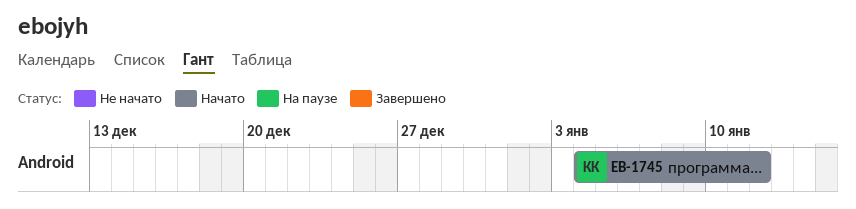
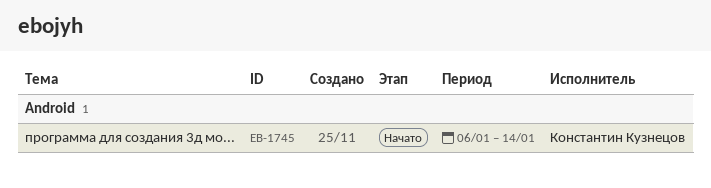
EB-1745, start: Jan 4 -> Jan 6
EB-1745, due: Jan 12 -> Jan 14

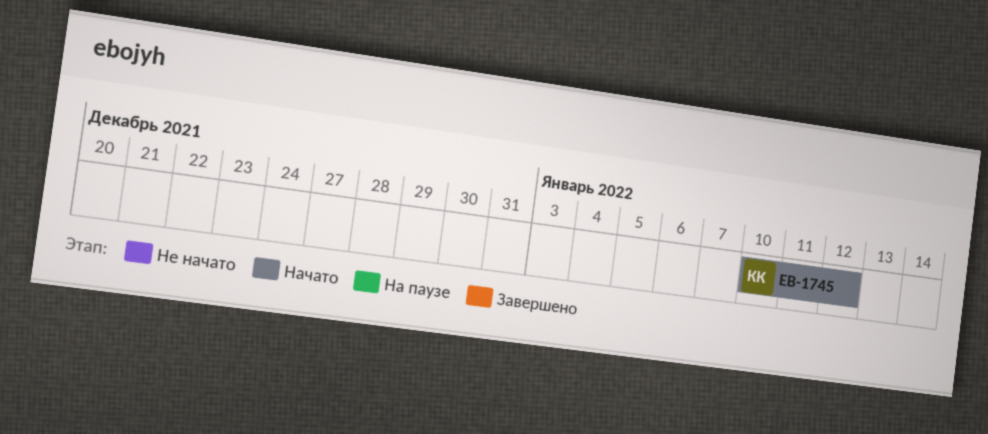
EB-1745, start: Jan 6 -> Jan 10
EB-1745, due: Jan 14 -> Jan 12

